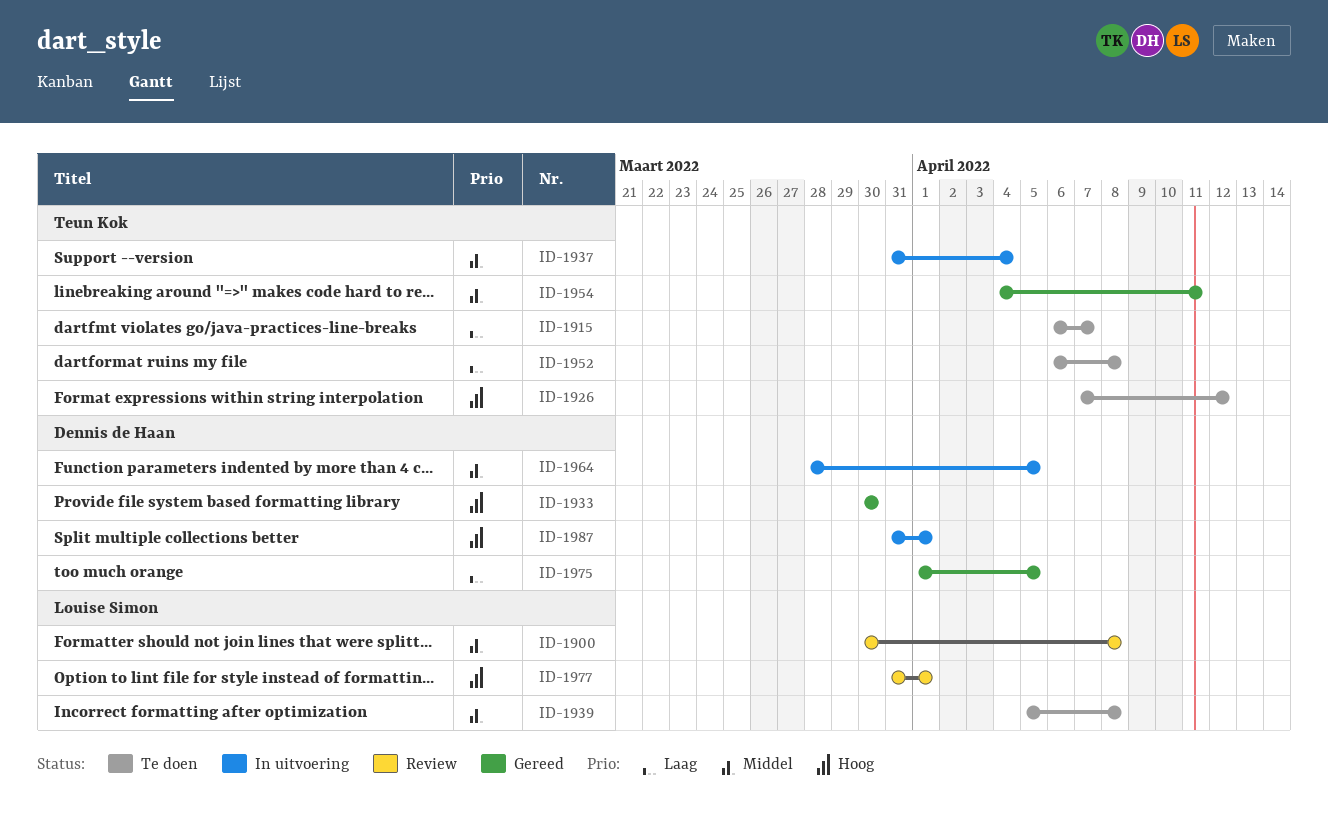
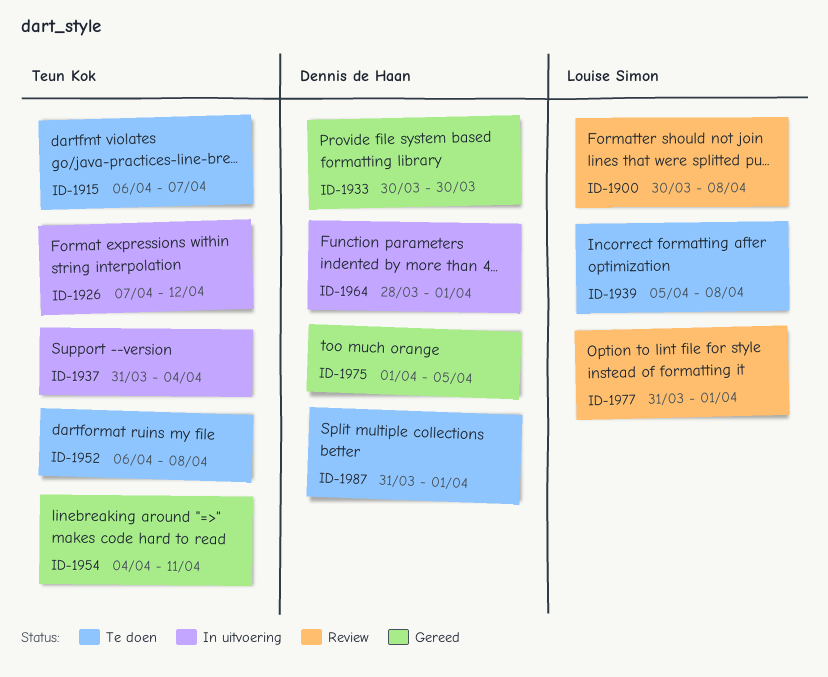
ID-1926, status: Te doen -> In uitvoering
ID-1964, due: Apr 5 -> Apr 1
ID-1987, status: In uitvoering -> Te doen

